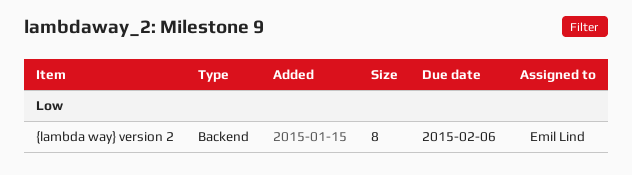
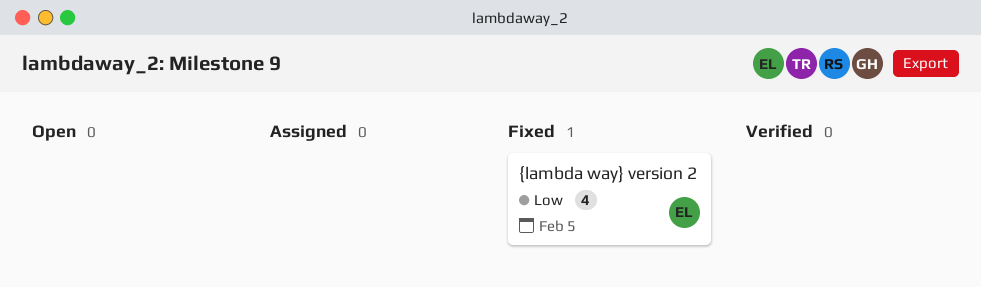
{lambda way} version 2, estimate: 8 -> 4
{lambda way} version 2, due: Feb 6 -> Feb 5

